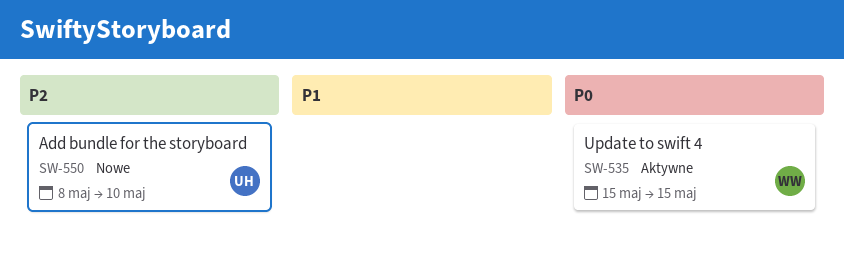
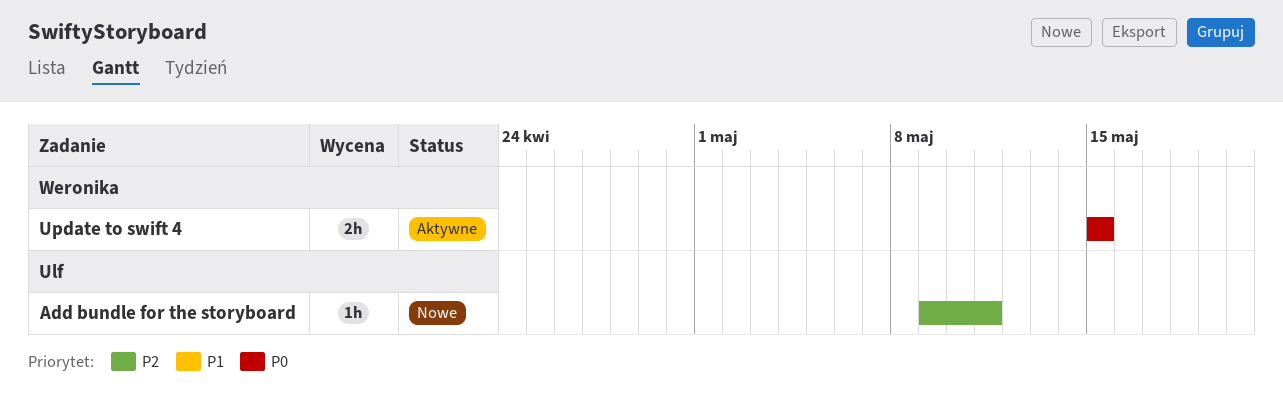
Add bundle for the storyboard, start: May 8 -> May 9
Add bundle for the storyboard, due: May 10 -> May 11

